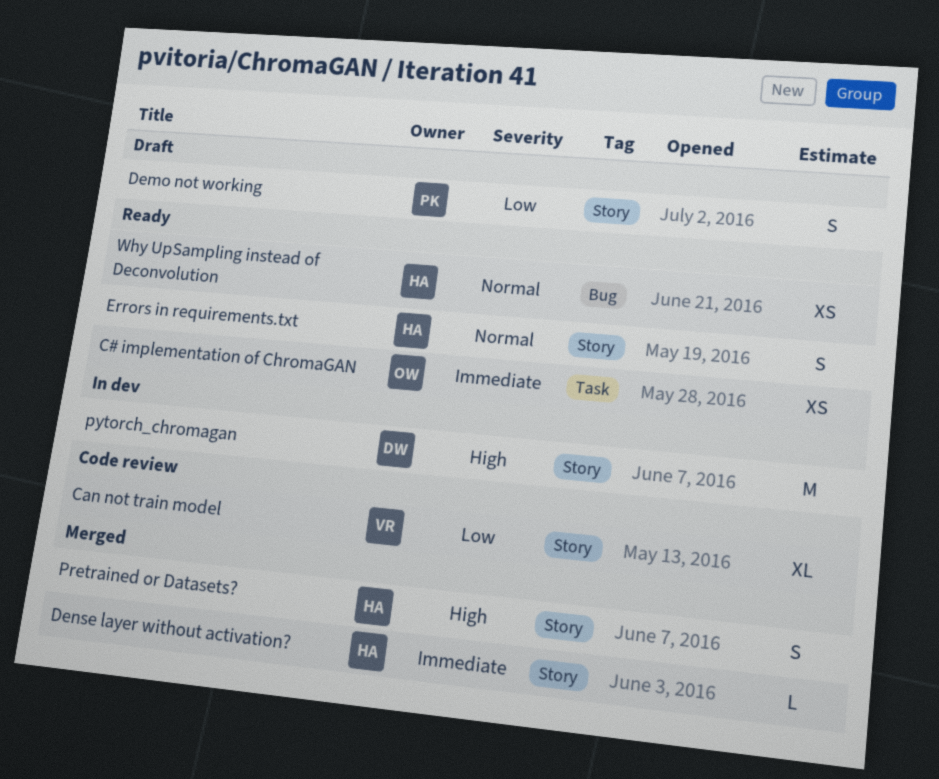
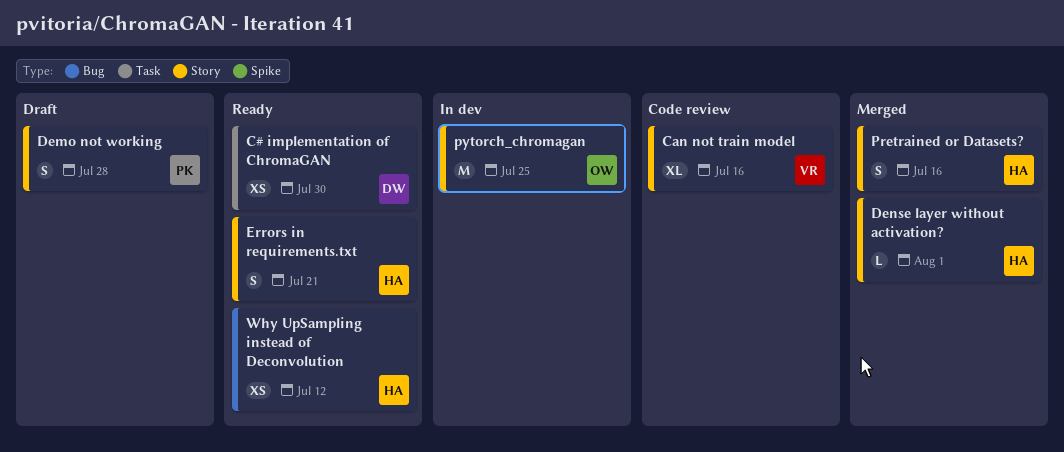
C# implementation of ChromaGAN, owner: OW -> DW
pytorch_chromagan, owner: DW -> OW

